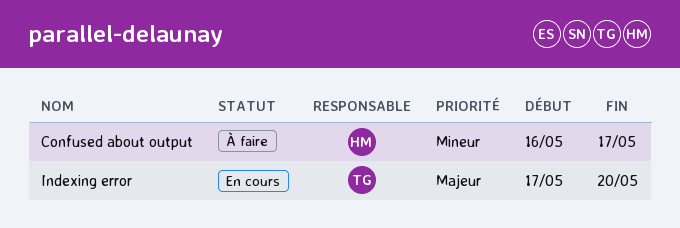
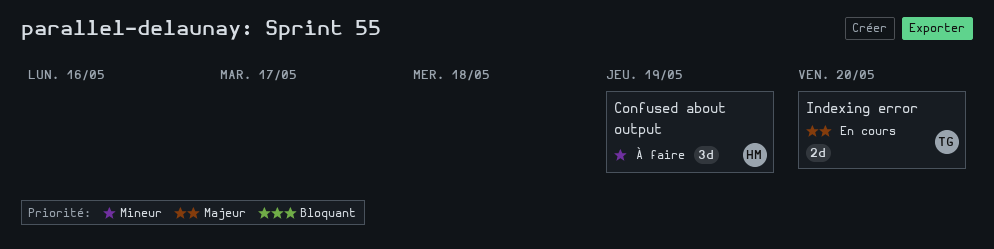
Confused about output, due: May 17 -> May 19

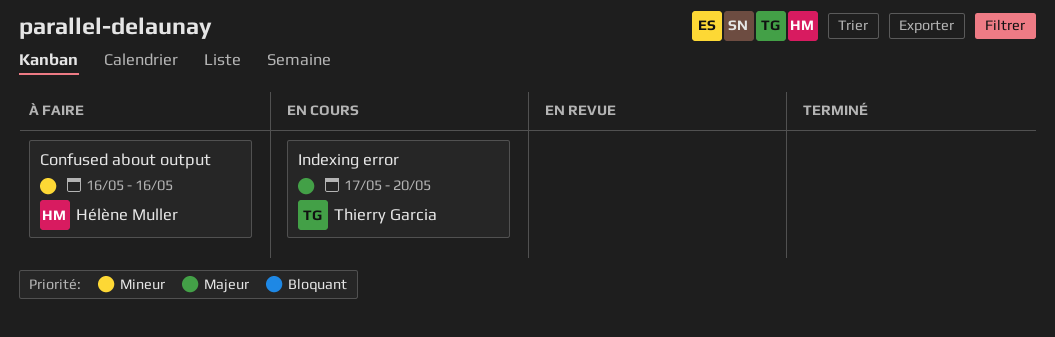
Confused about output, due: May 19 -> May 16

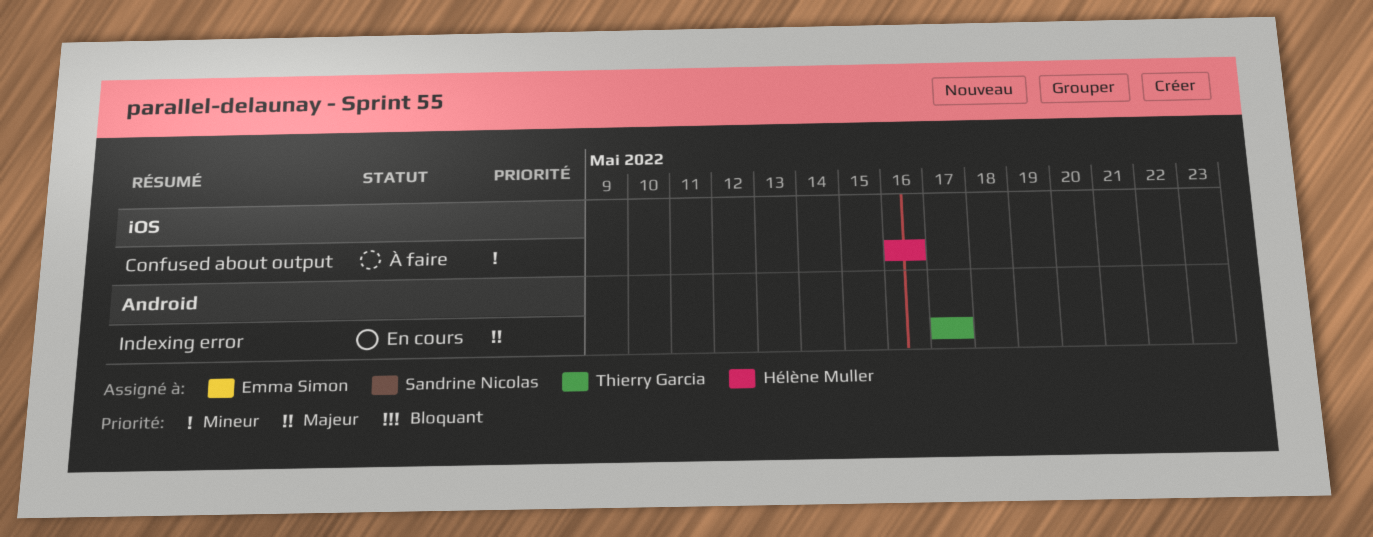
Indexing error, due: May 20 -> May 17

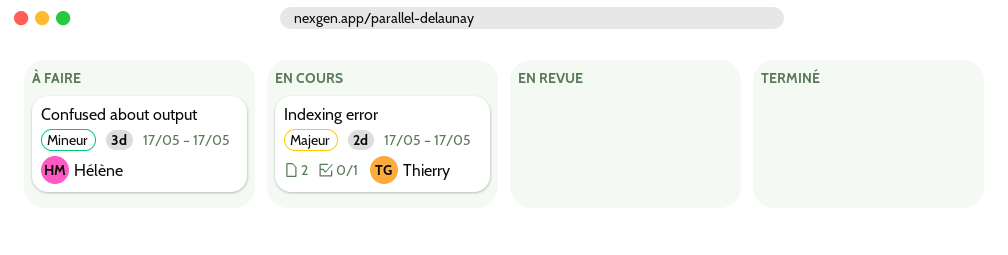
Confused about output, start: May 16 -> May 17
Confused about output, due: May 16 -> May 17

